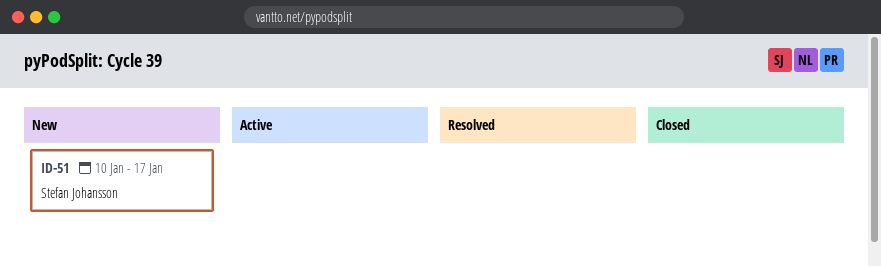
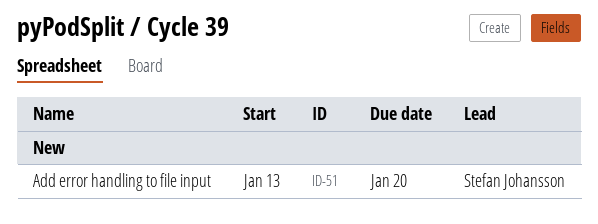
ID-51, start: Jan 10 -> Jan 13
ID-51, due: Jan 17 -> Jan 20

